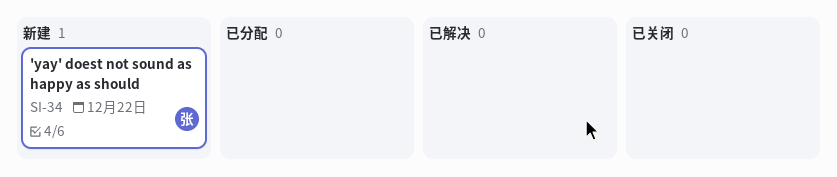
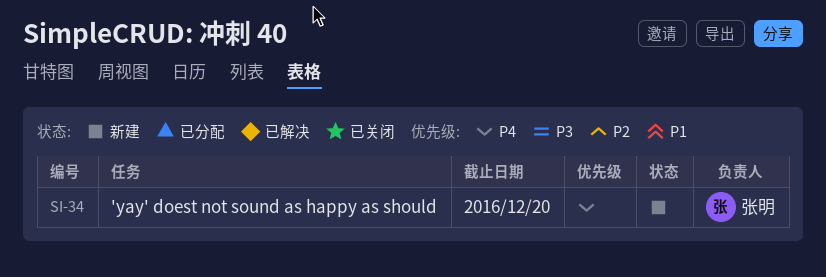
SI-34, due: Dec 22 -> Dec 20

